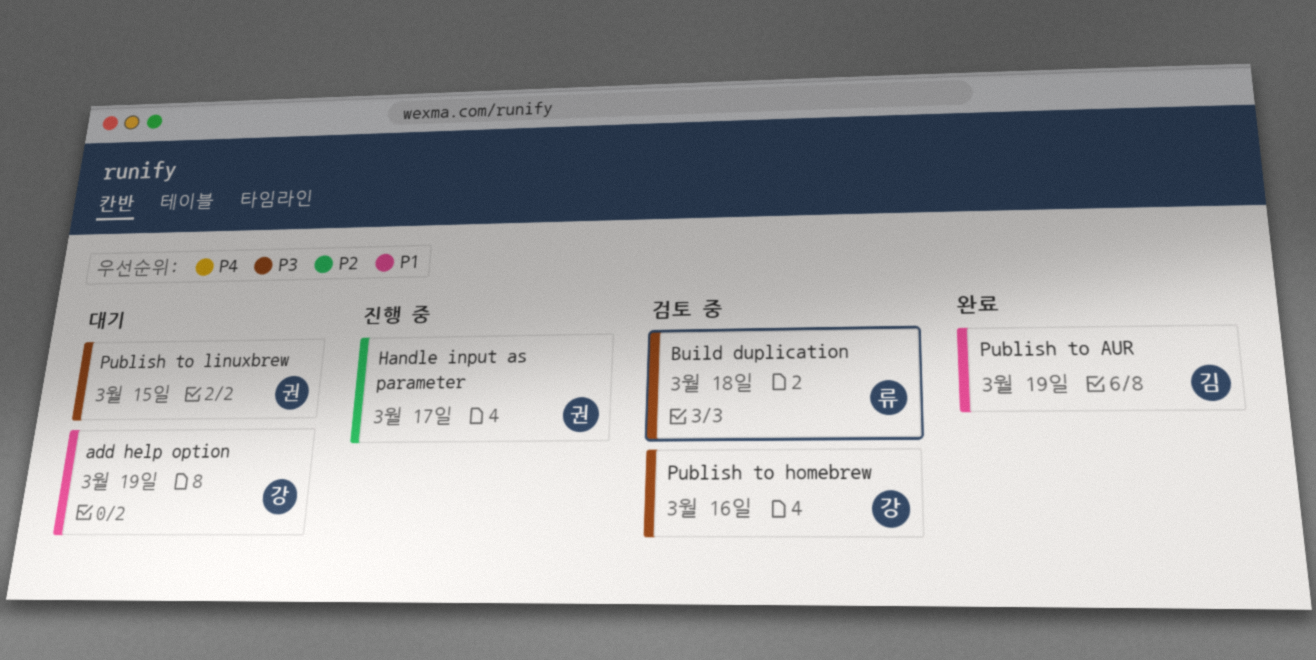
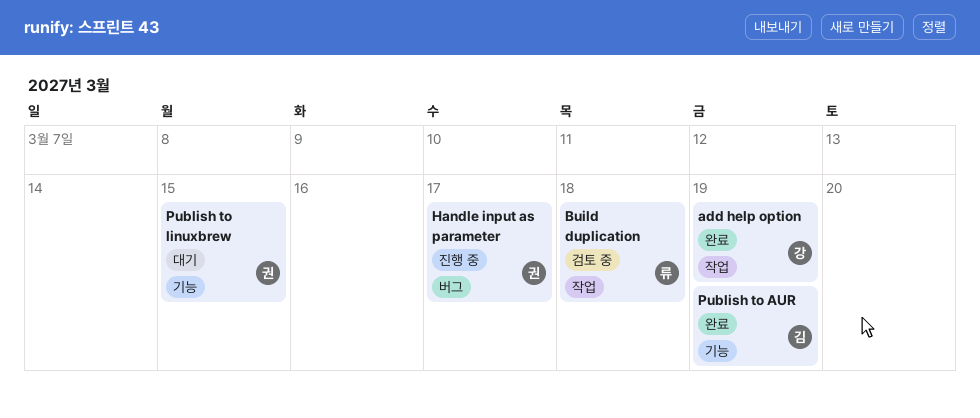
add help option, status: 대기 -> 완료
Publish to homebrew: present -> none

